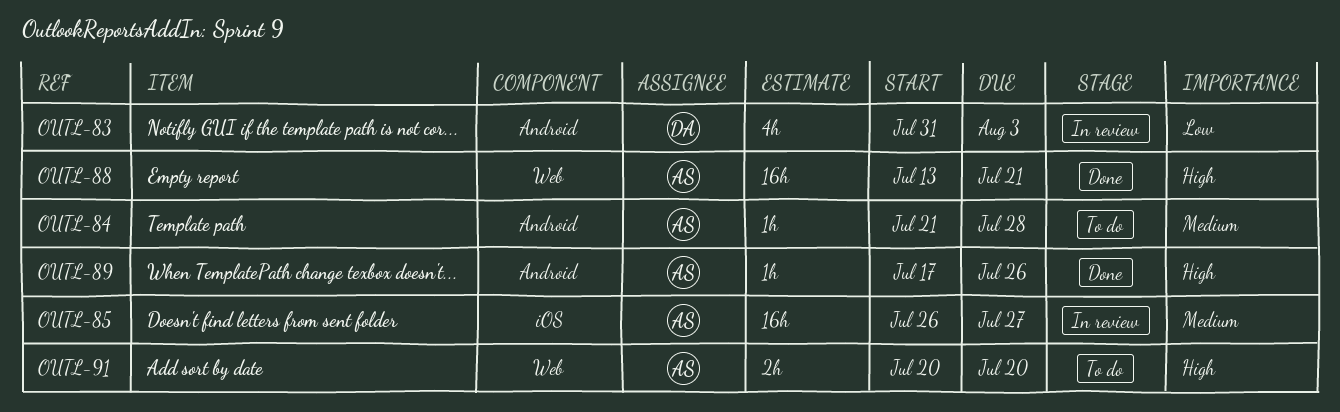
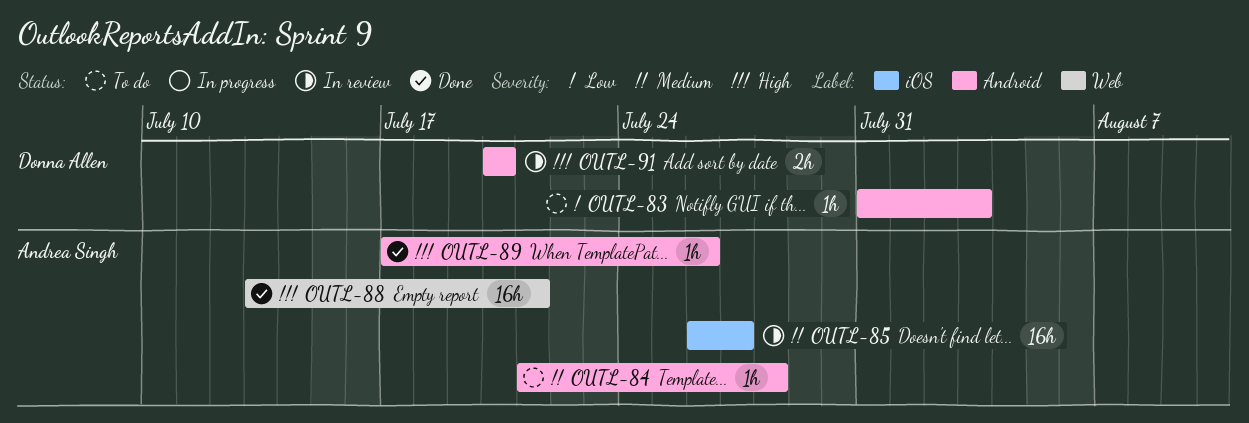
OUTL-83, status: In review -> To do
OUTL-83, estimate: 4h -> 1h
OUTL-91, status: To do -> In review
OUTL-91, owner: Andrea Singh -> Donna Allen
OUTL-91, label: Web -> Android

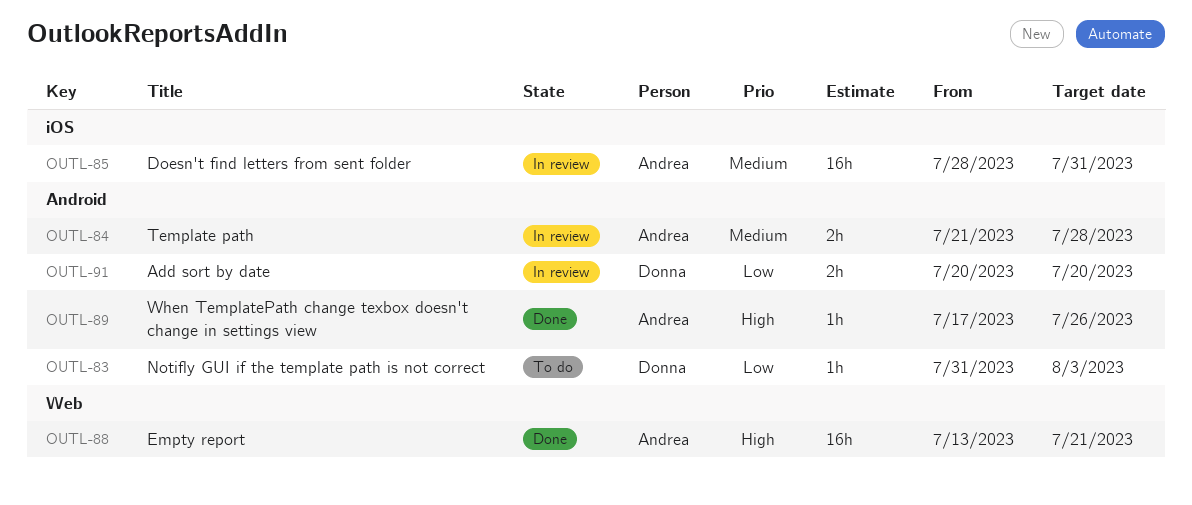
OUTL-84, status: To do -> In review
OUTL-84, estimate: 1h -> 2h
OUTL-85, start: Jul 26 -> Jul 28
OUTL-85, due: Jul 27 -> Jul 31
OUTL-91, priority: High -> Low

